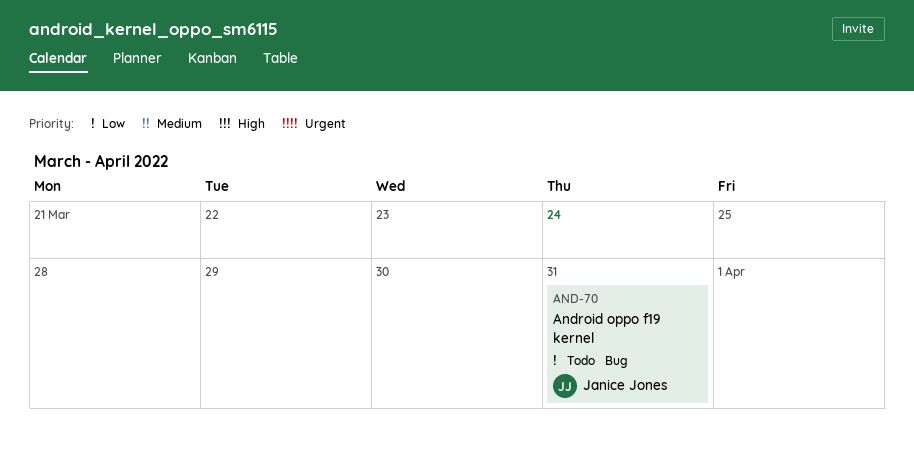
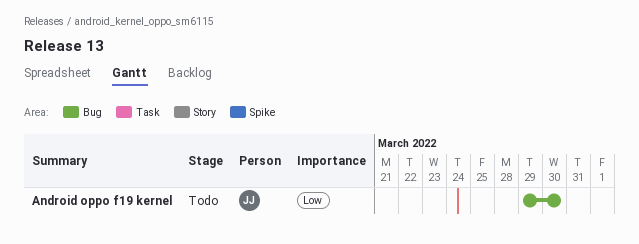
Android oppo f19 kernel, due: Mar 31 -> Mar 30

